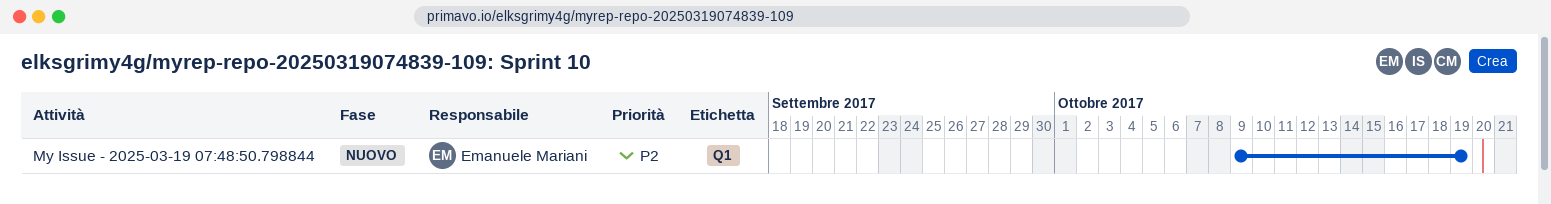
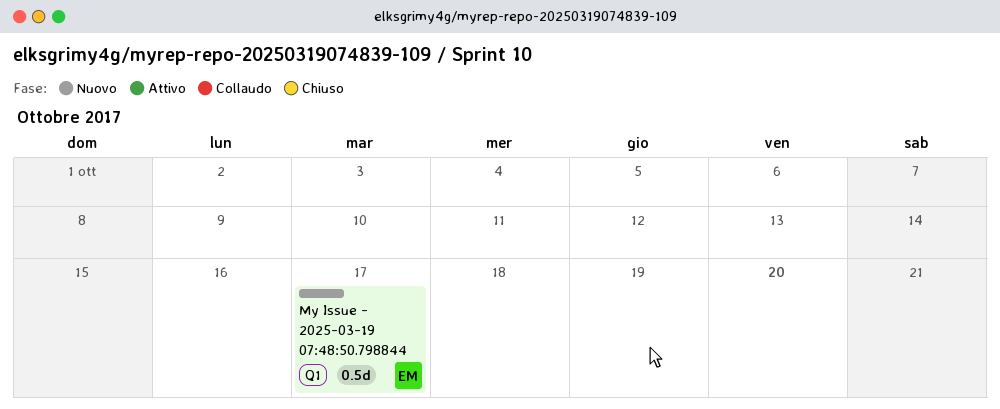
My Issue - 2025-03-19 07:48:50.798844, due: Oct 19 -> Oct 17

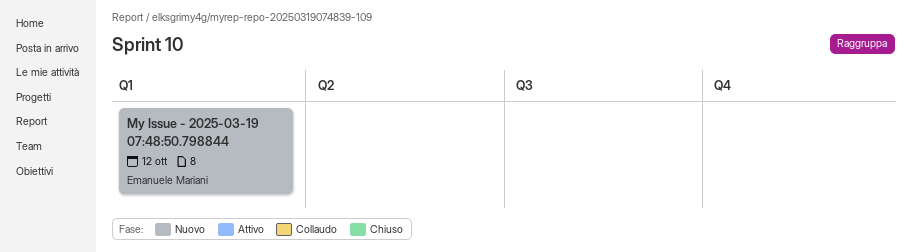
My Issue - 2025-03-19 07:48:50.798844, due: Oct 17 -> Oct 12

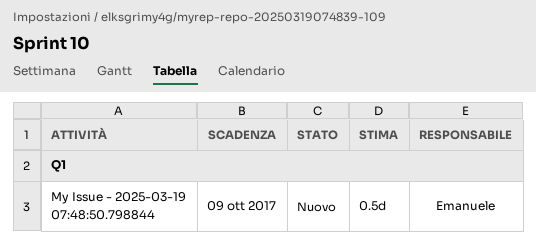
My Issue - 2025-03-19 07:48:50.798844, due: Oct 12 -> Oct 9

